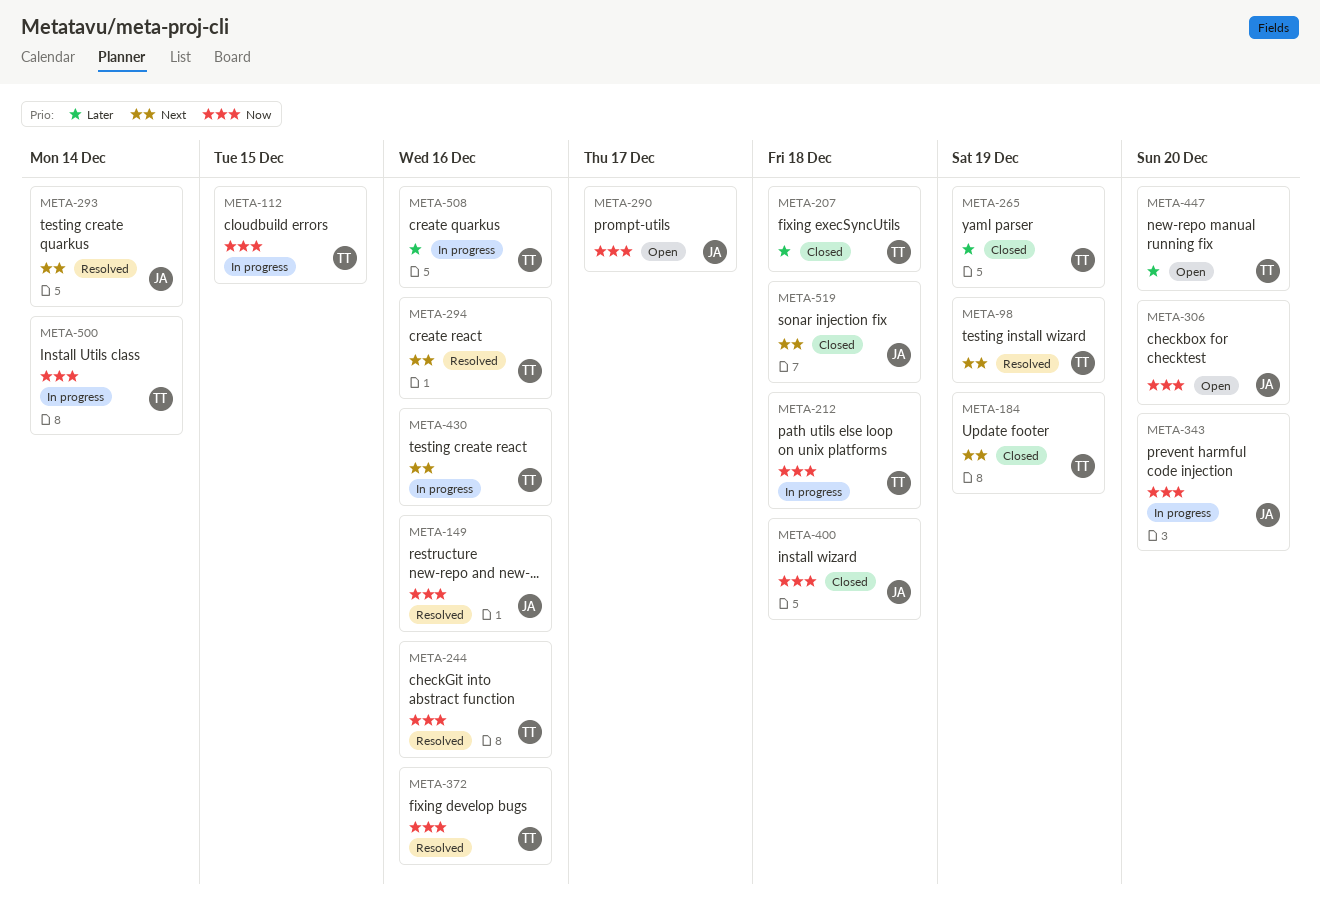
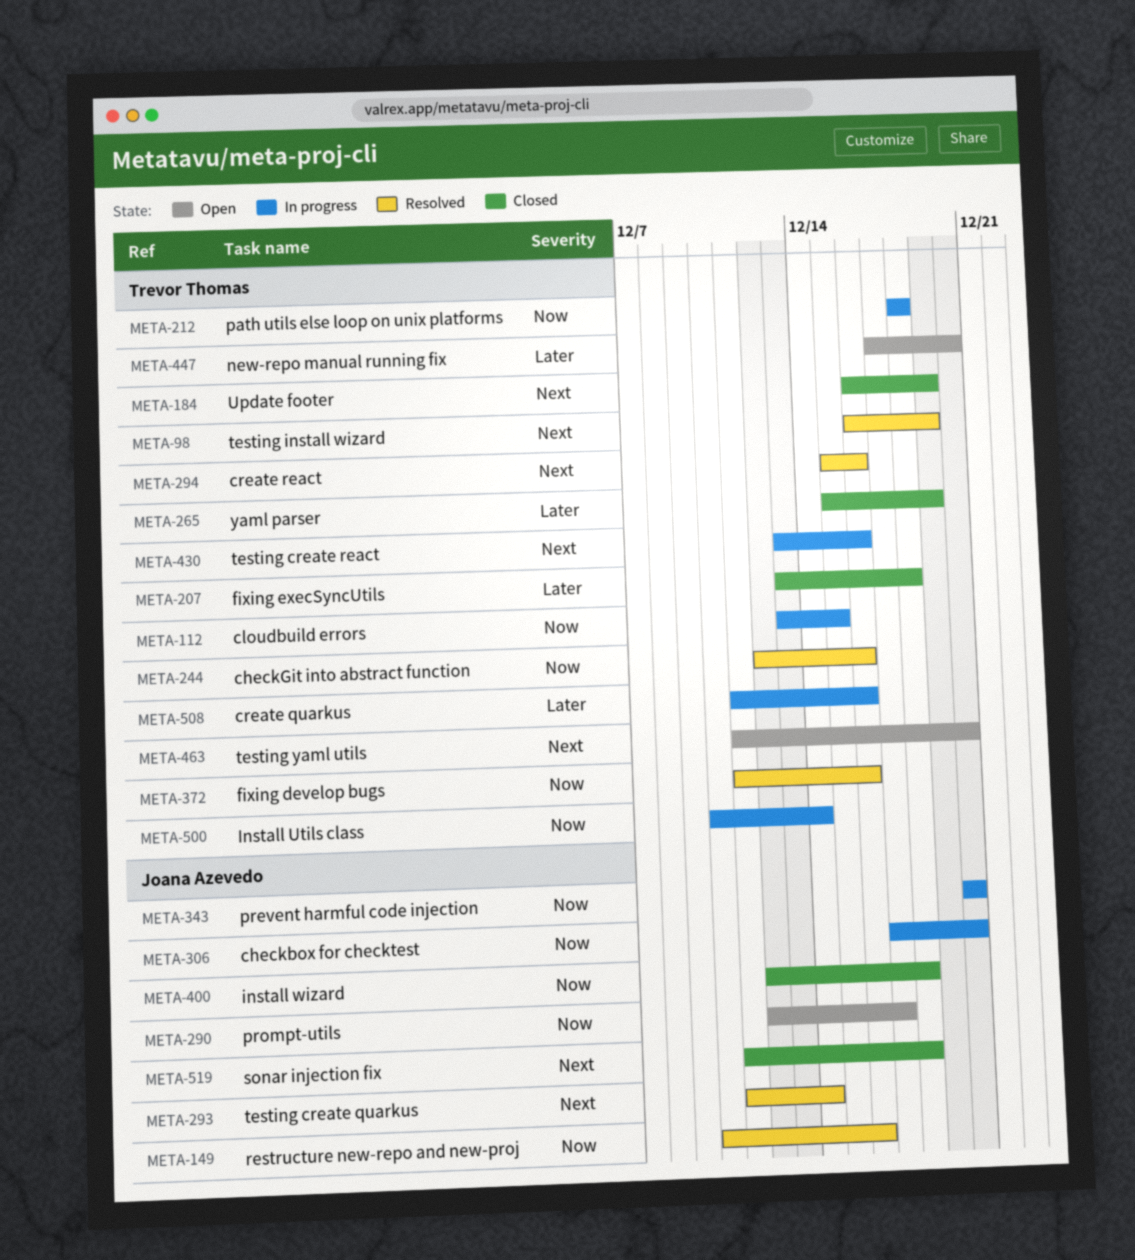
META-306, status: Open -> In progress
META-463: none -> present

